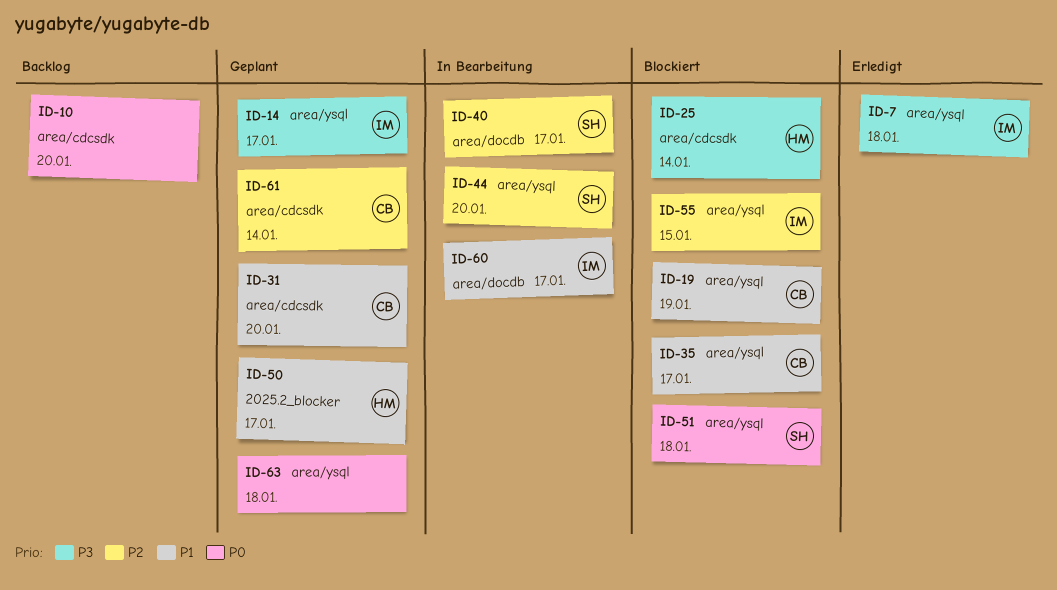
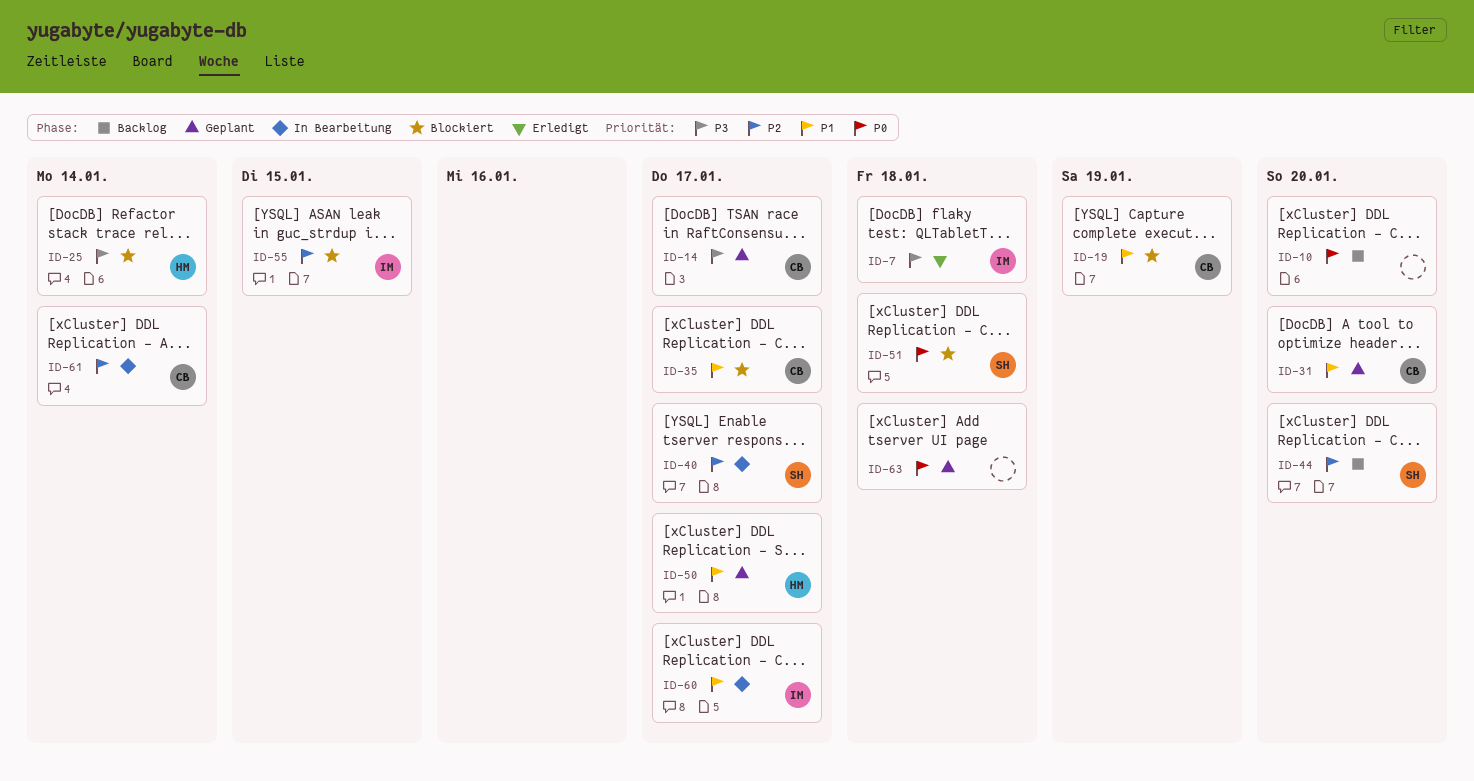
ID-14, owner: IM -> CB
ID-44, status: In Bearbeitung -> Backlog
ID-61, status: Geplant -> In Bearbeitung

